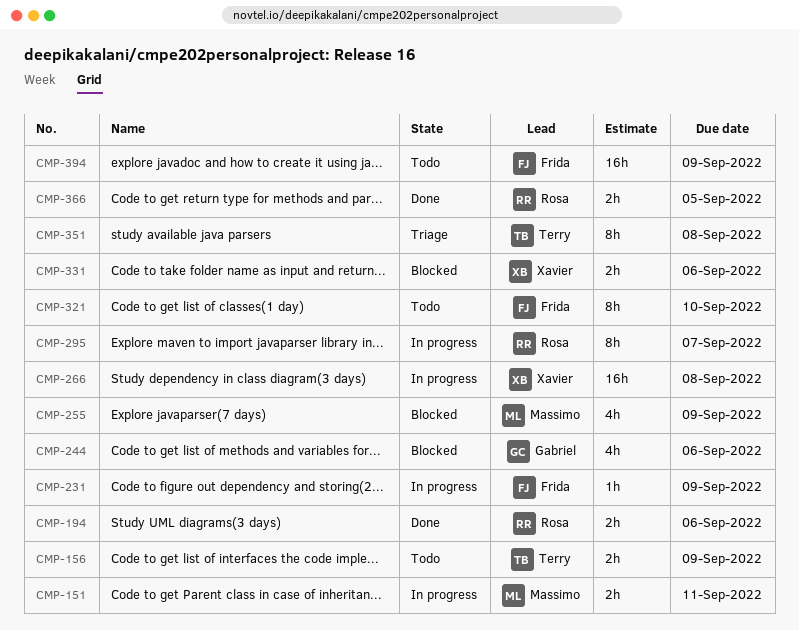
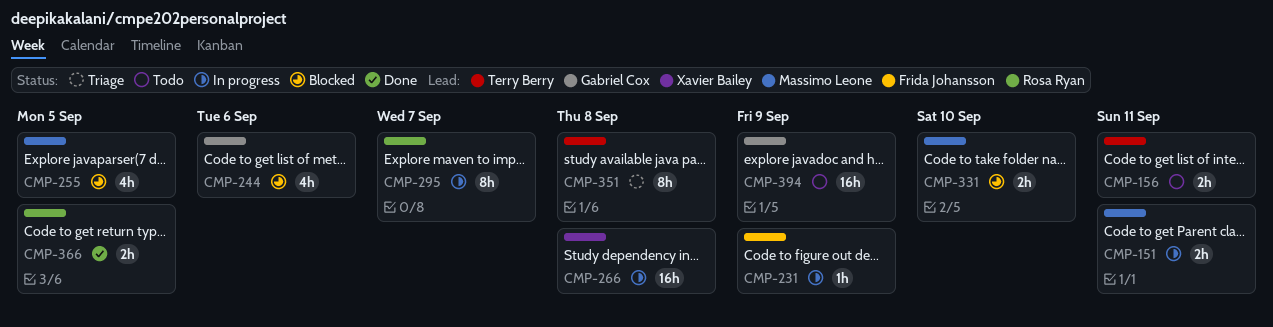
CMP-156, due: Sep 9 -> Sep 11
CMP-194: present -> none
CMP-255, due: Sep 9 -> Sep 5
CMP-321: present -> none
CMP-331, owner: Xavier Bailey -> Massimo Leone
CMP-331, due: Sep 6 -> Sep 10
CMP-394, owner: Frida Johansson -> Gabriel Cox

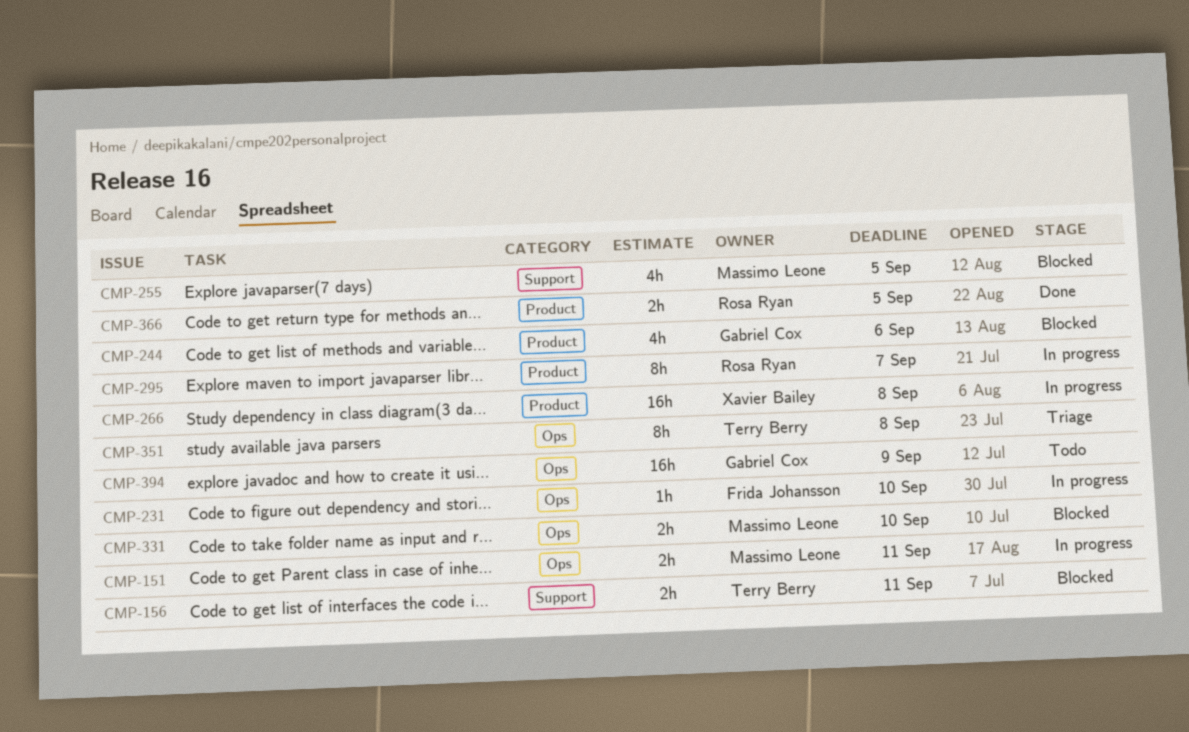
CMP-156, status: Todo -> Blocked
CMP-231, due: Sep 9 -> Sep 10

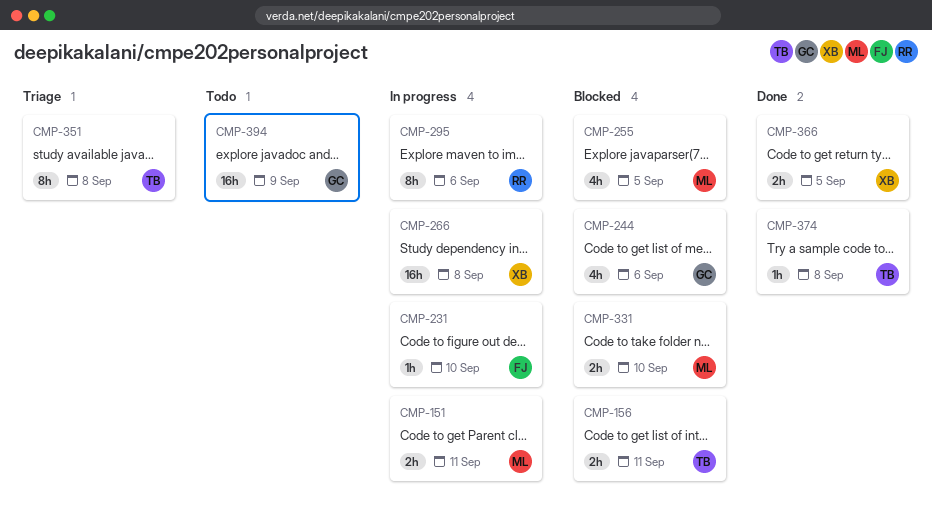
CMP-295, due: Sep 7 -> Sep 6
CMP-366, owner: Rosa Ryan -> Xavier Bailey
CMP-374: none -> present

